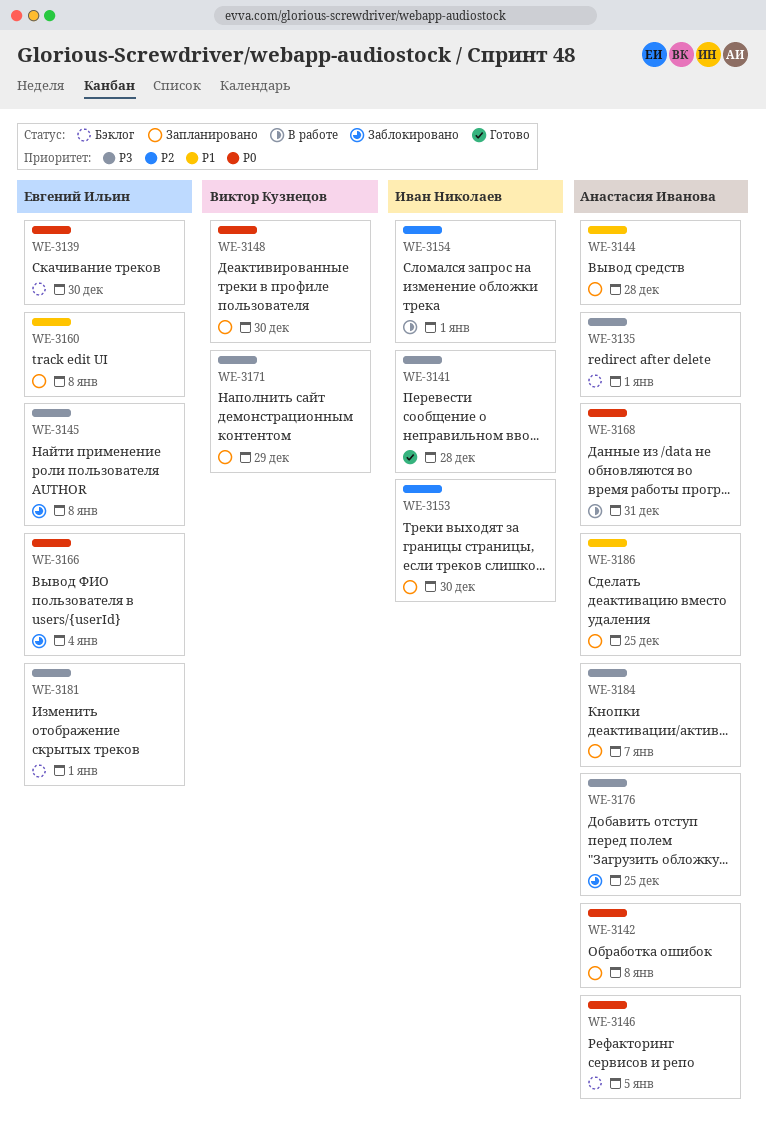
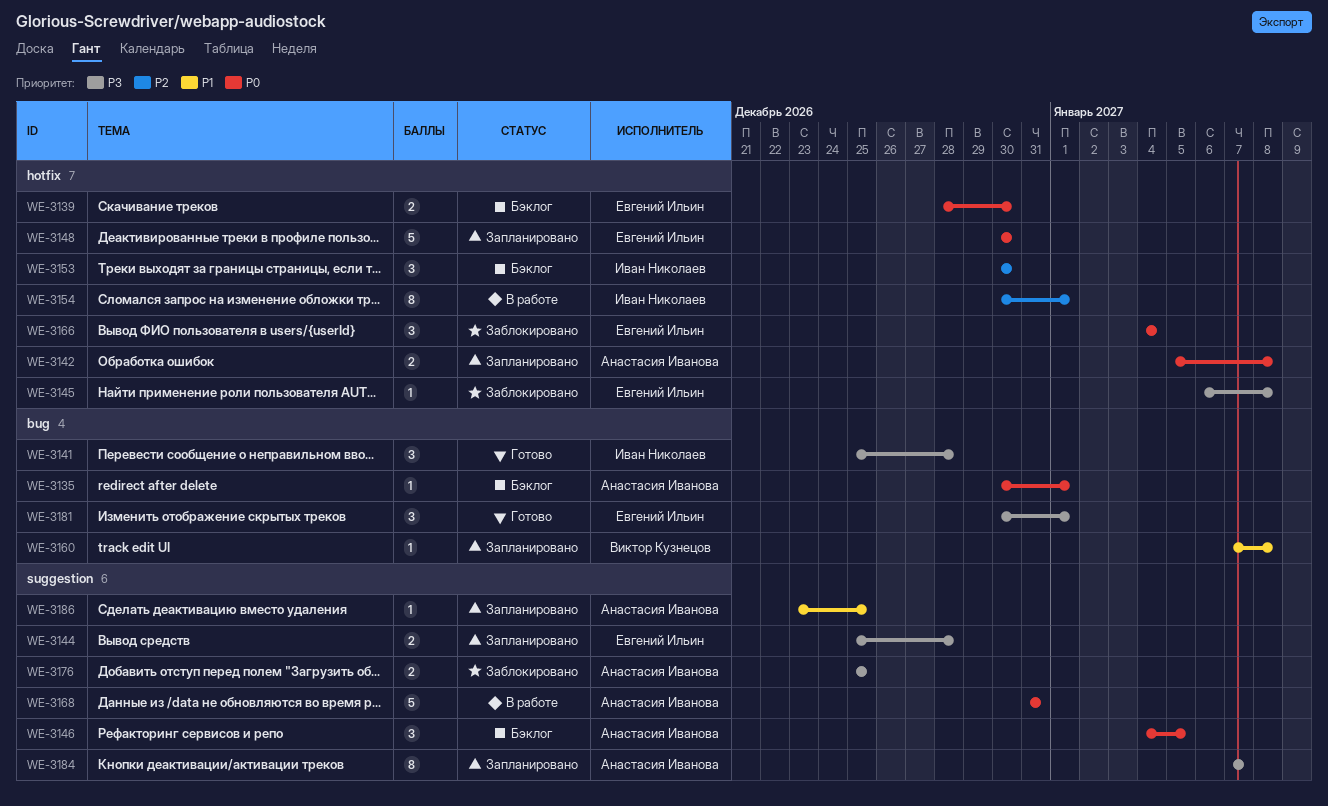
WE-3135, priority: P3 -> P0
WE-3144, owner: Анастасия Иванова -> Евгений Ильин
WE-3144, priority: P1 -> P3
WE-3148, owner: Виктор Кузнецов -> Евгений Ильин
WE-3153, status: Запланировано -> Бэклог
WE-3160, owner: Евгений Ильин -> Виктор Кузнецов
WE-3171: present -> none
WE-3181, status: Бэклог -> Готово

